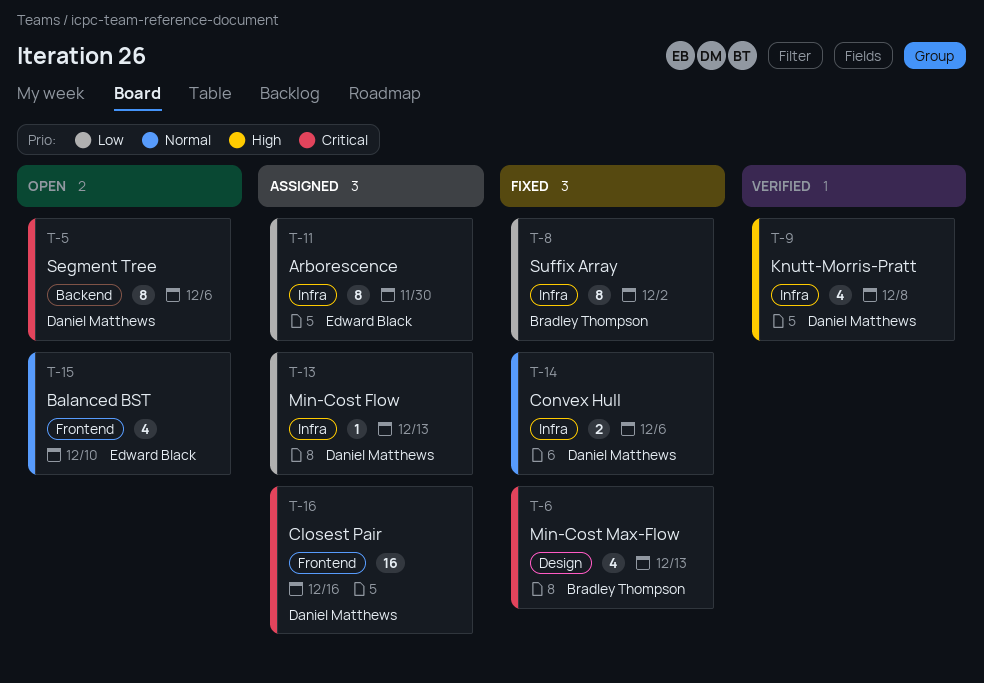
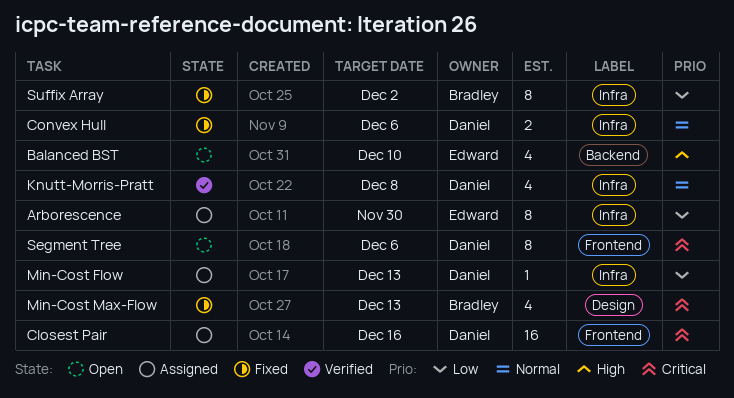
Balanced BST, priority: Normal -> High
Balanced BST, label: Frontend -> Backend
Knutt-Morris-Pratt, priority: High -> Normal
Segment Tree, label: Backend -> Frontend

